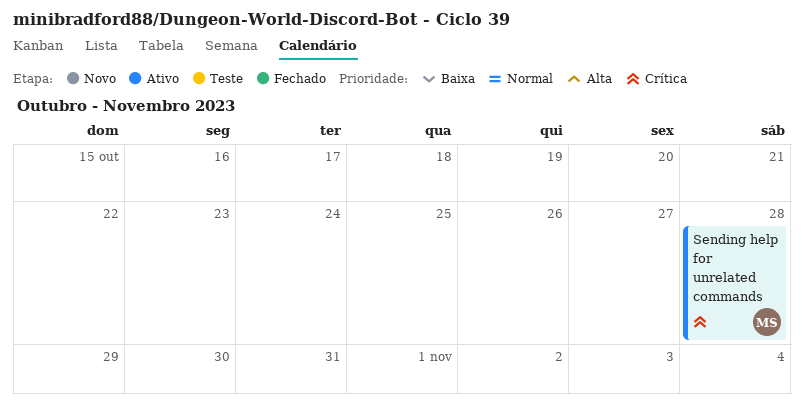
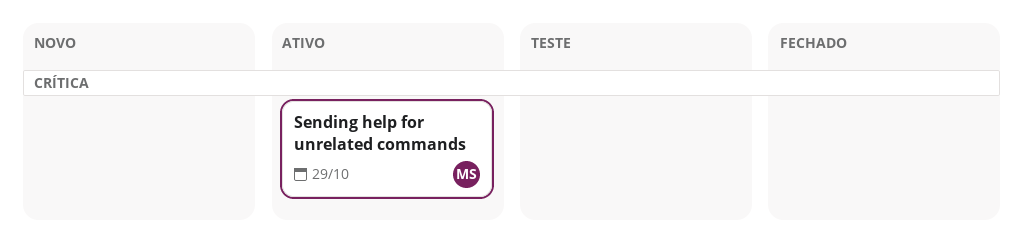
Sending help for unrelated commands, due: Oct 28 -> Oct 29

